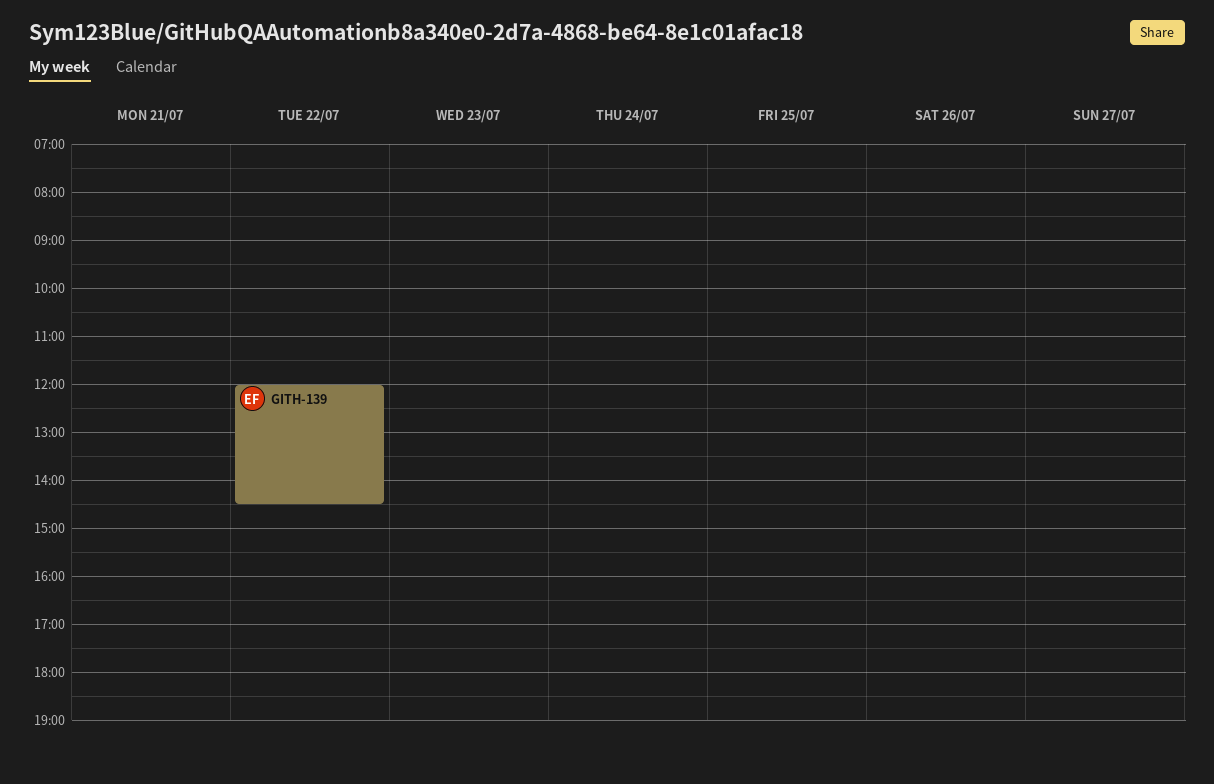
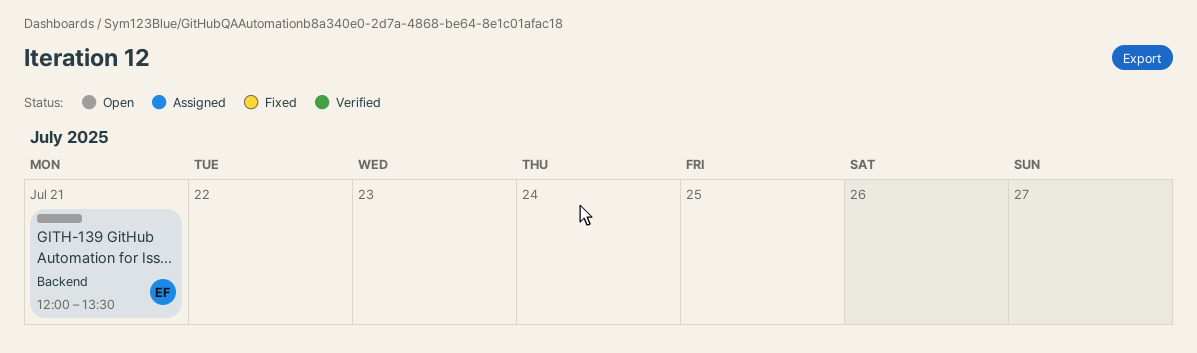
GITH-139, day: Jul 22 -> Jul 21
GITH-139, ends: 14:30 -> 13:30

